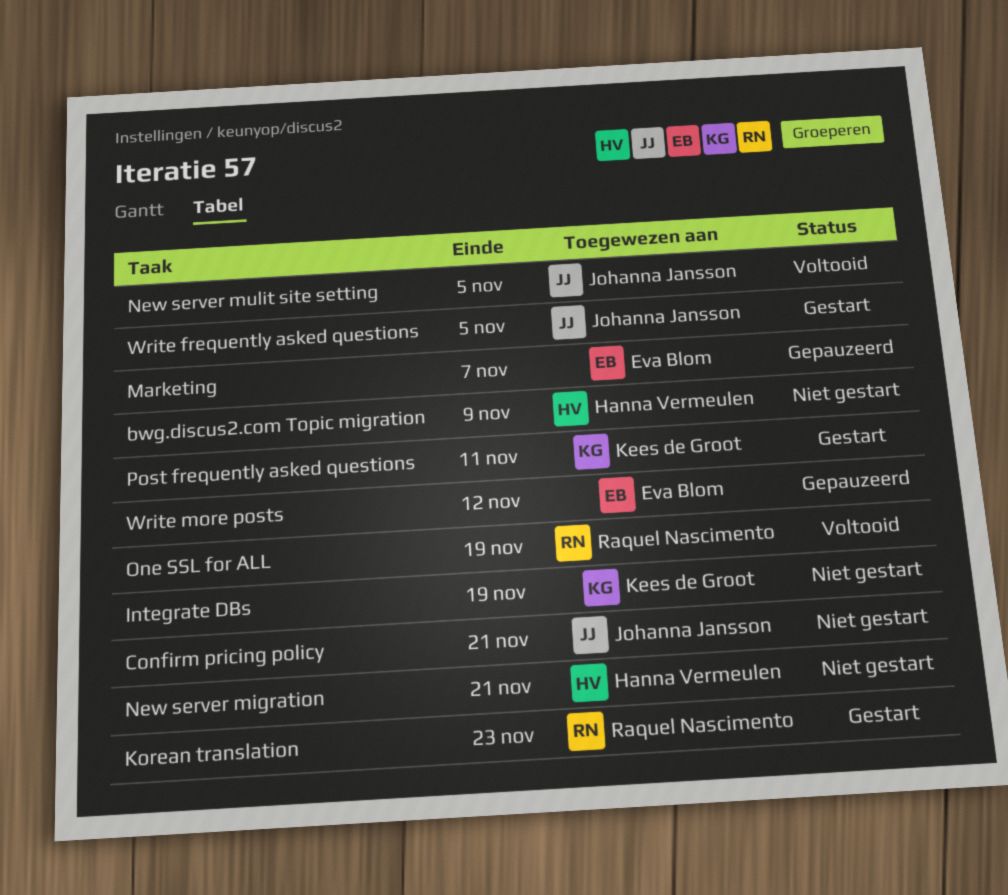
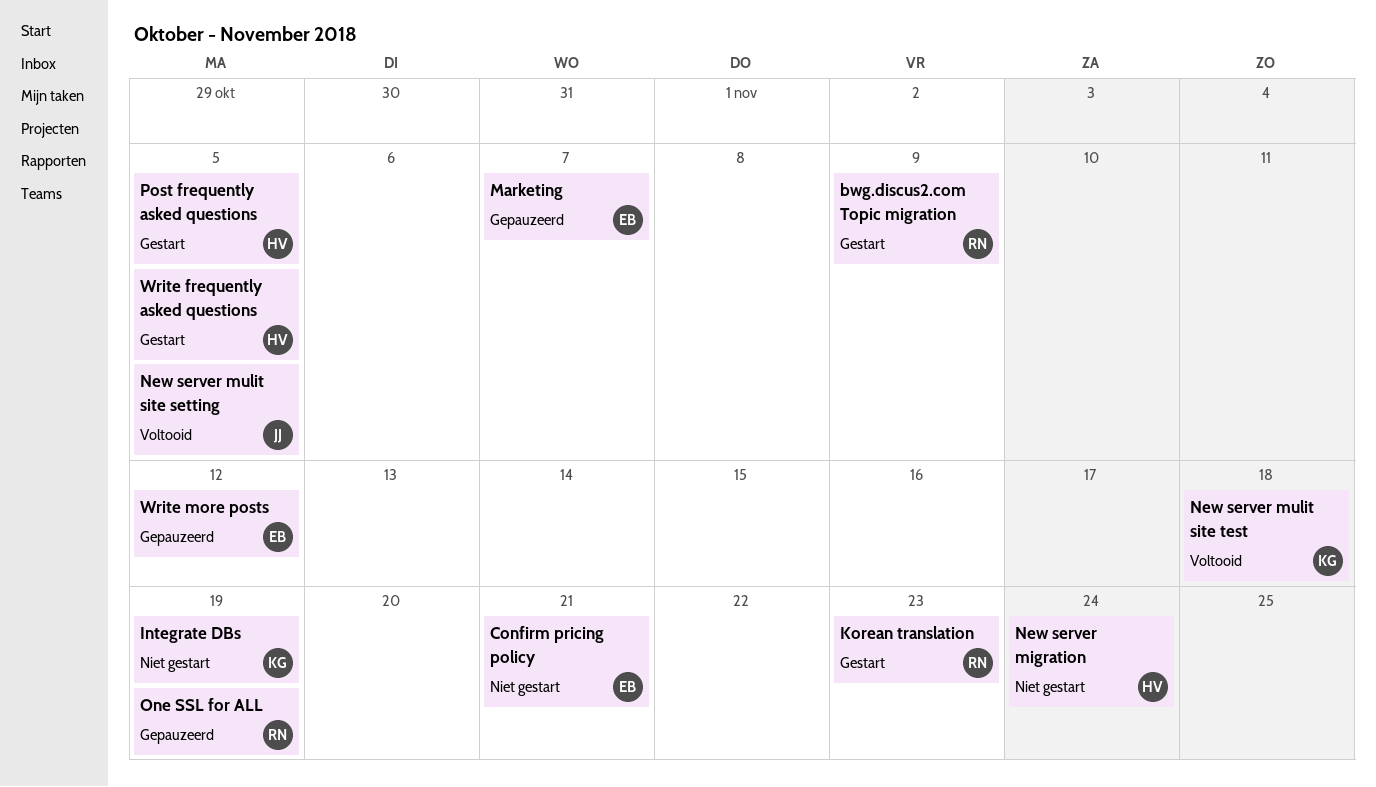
bwg.discus2.com Topic migration, status: Niet gestart -> Gestart
bwg.discus2.com Topic migration, owner: Hanna Vermeulen -> Raquel Nascimento
Confirm pricing policy, owner: Johanna Jansson -> Eva Blom
New server migration, due: Nov 21 -> Nov 24
New server mulit site test: none -> present
One SSL for ALL, status: Voltooid -> Gepauzeerd
Post frequently asked questions, owner: Kees de Groot -> Hanna Vermeulen
Post frequently asked questions, due: Nov 11 -> Nov 5
Write frequently asked questions, owner: Johanna Jansson -> Hanna Vermeulen

